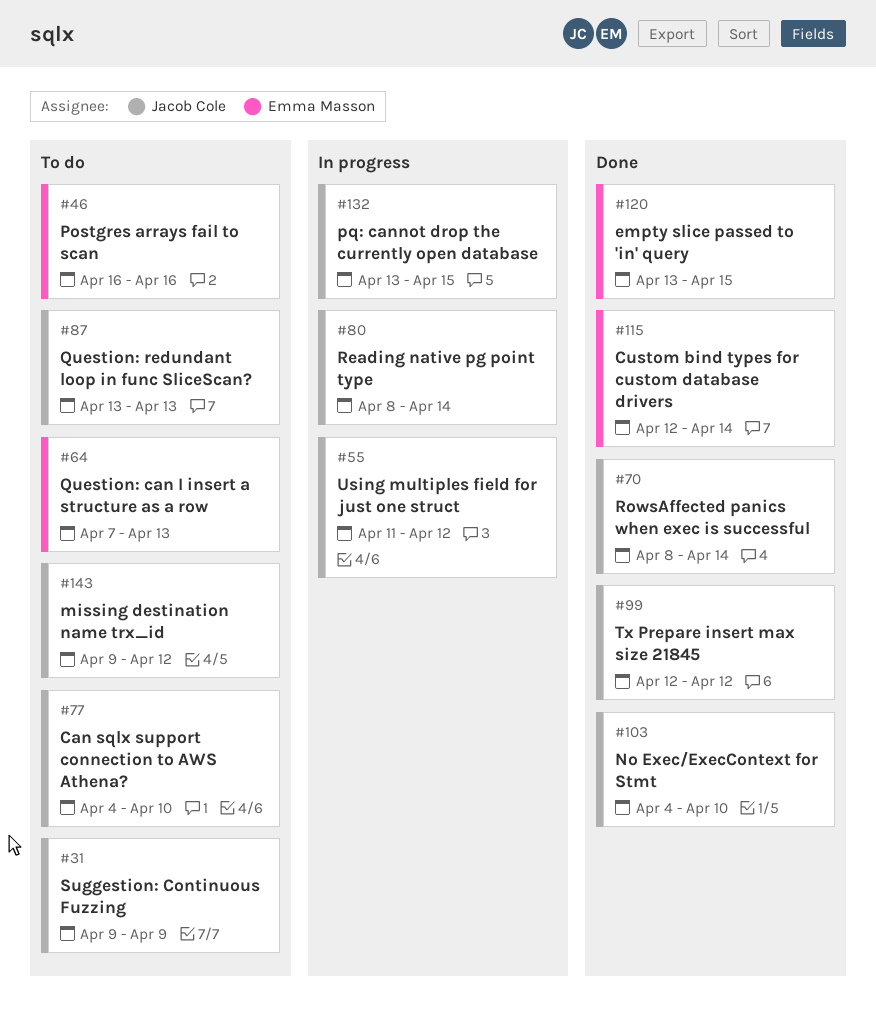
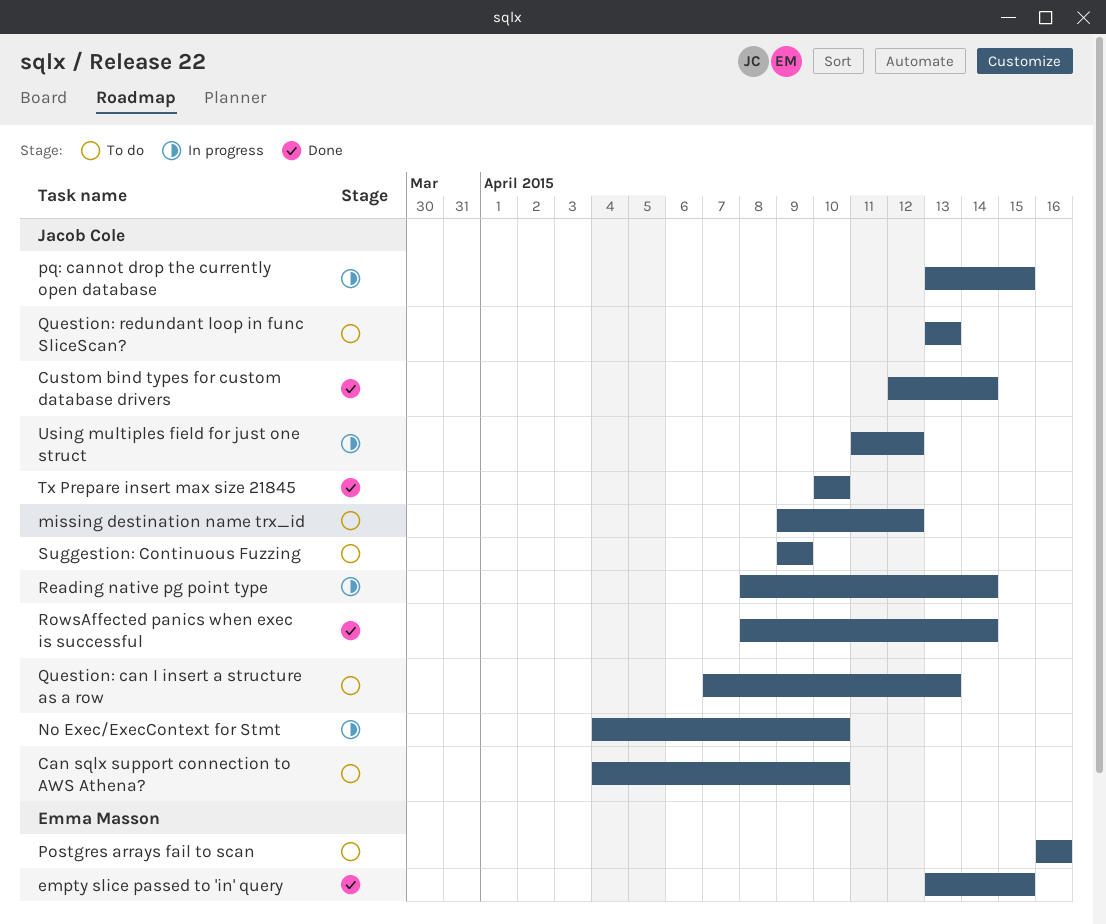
Custom bind types for custom database drivers, owner: Emma Masson -> Jacob Cole
No Exec/ExecContext for Stmt, status: Done -> In progress
Question: can I insert a structure as a row, owner: Emma Masson -> Jacob Cole
Tx Prepare insert max size 21845, start: Apr 12 -> Apr 10
Tx Prepare insert max size 21845, due: Apr 12 -> Apr 10

